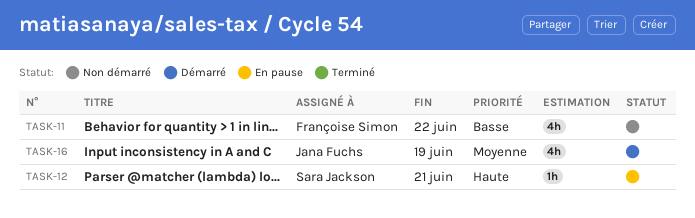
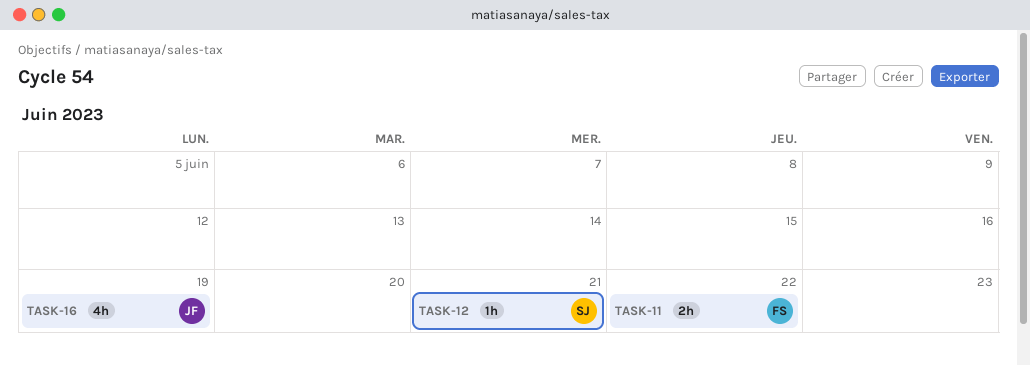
TASK-11, estimate: 4h -> 2h

